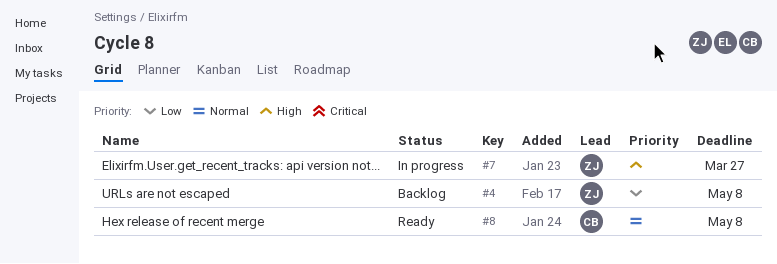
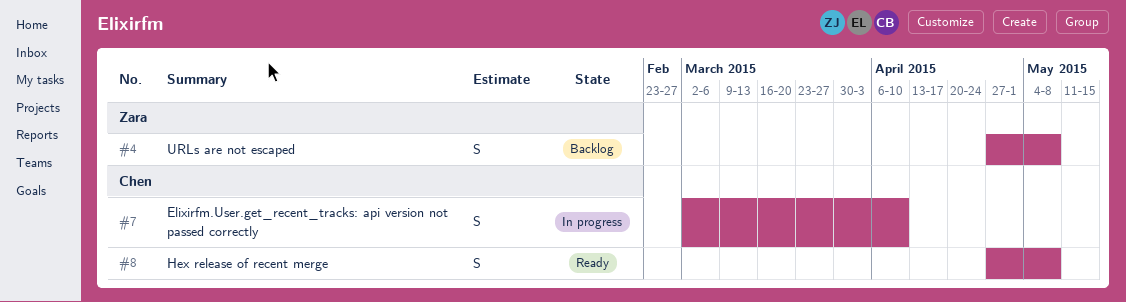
#7, owner: Zara -> Chen
#7, due: Mar 27 -> Apr 10

